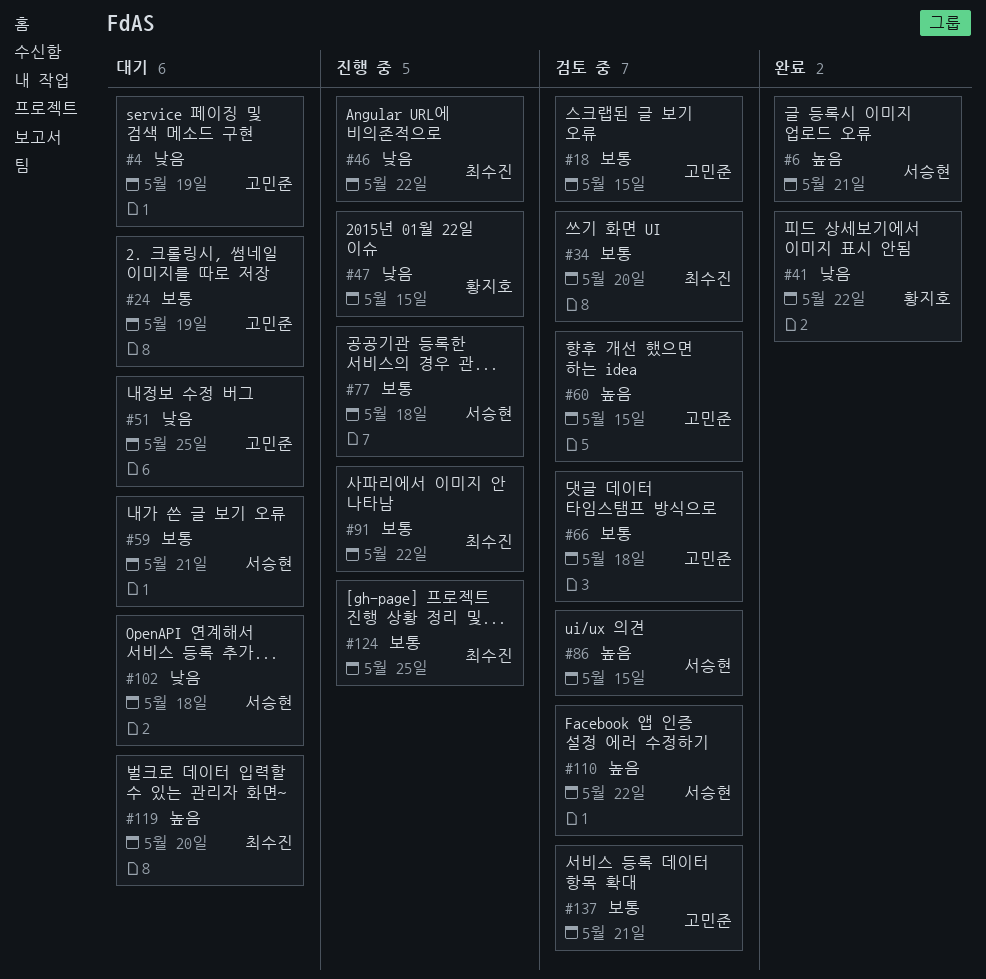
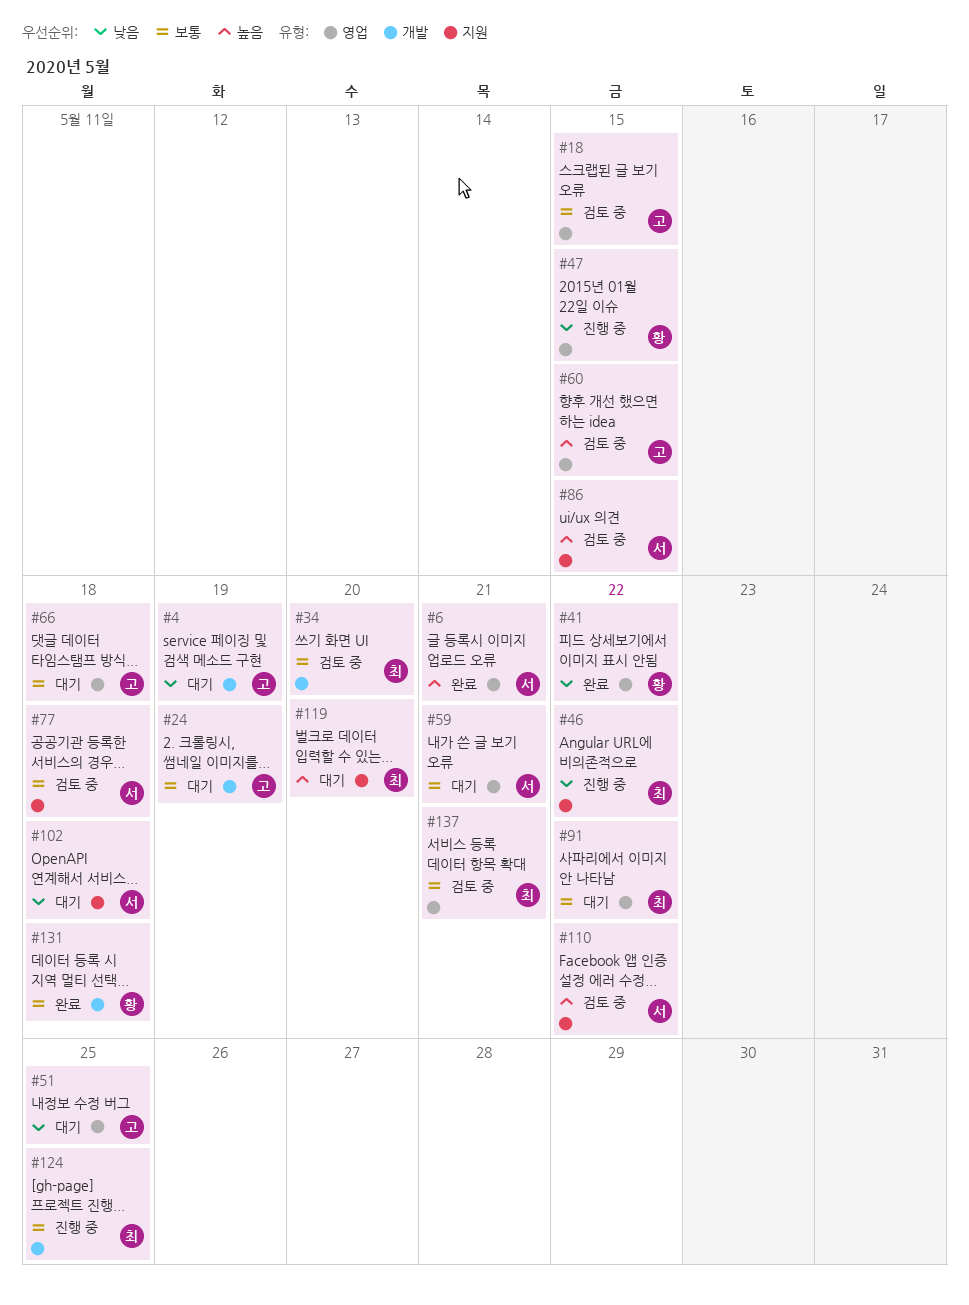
#66, status: 검토 중 -> 대기
#77, status: 진행 중 -> 검토 중
#91, status: 진행 중 -> 대기
#131: none -> present
#137, owner: 고민준 -> 최수진

